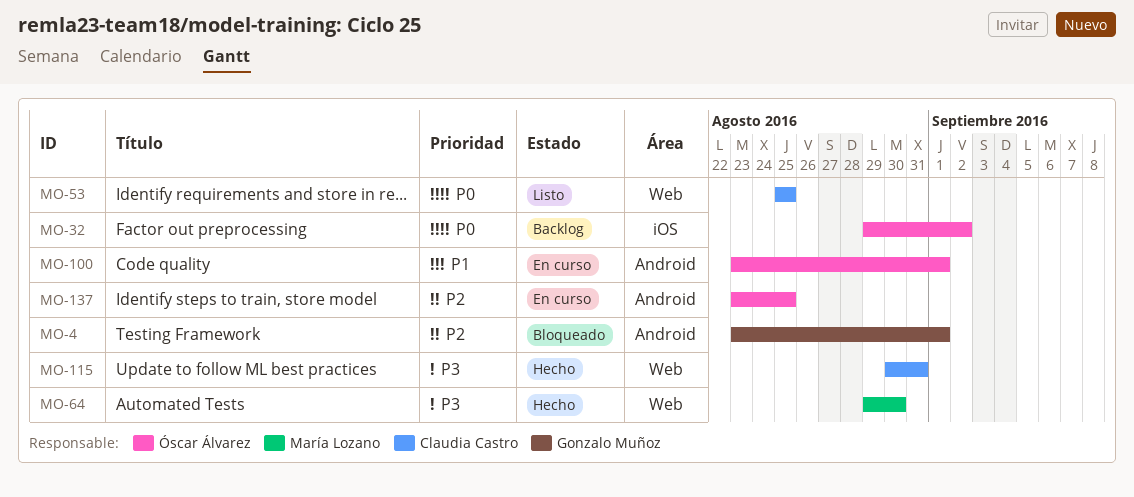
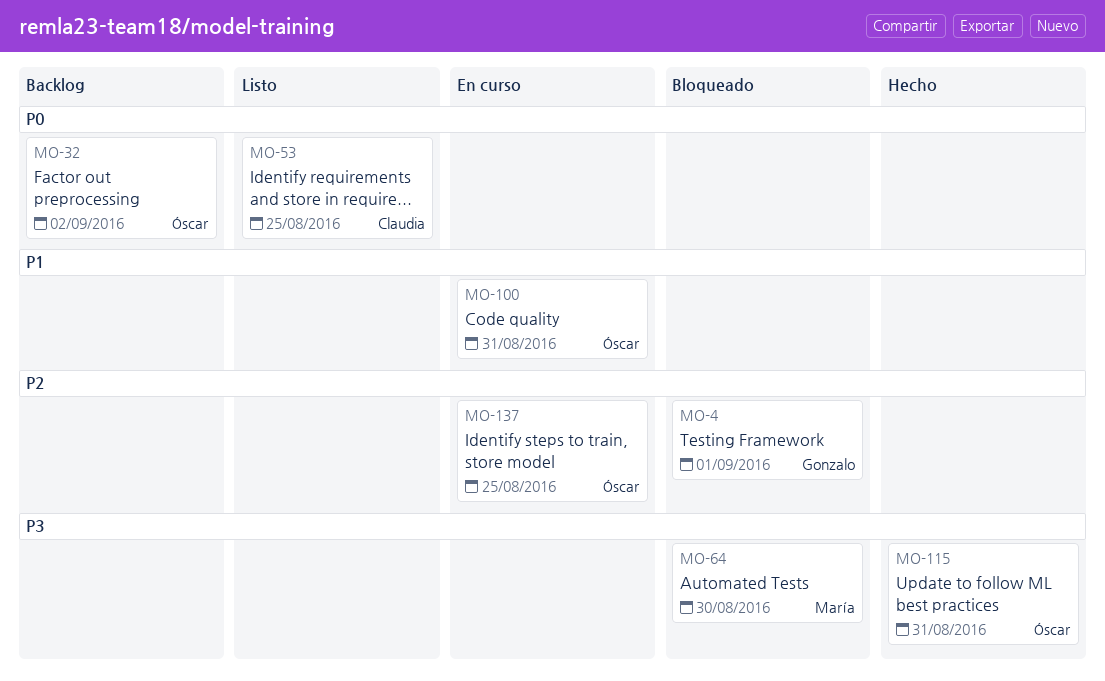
MO-64, status: Hecho -> Bloqueado
MO-100, due: Sep 1 -> Aug 31
MO-115, owner: Claudia Castro -> Óscar Álvarez

